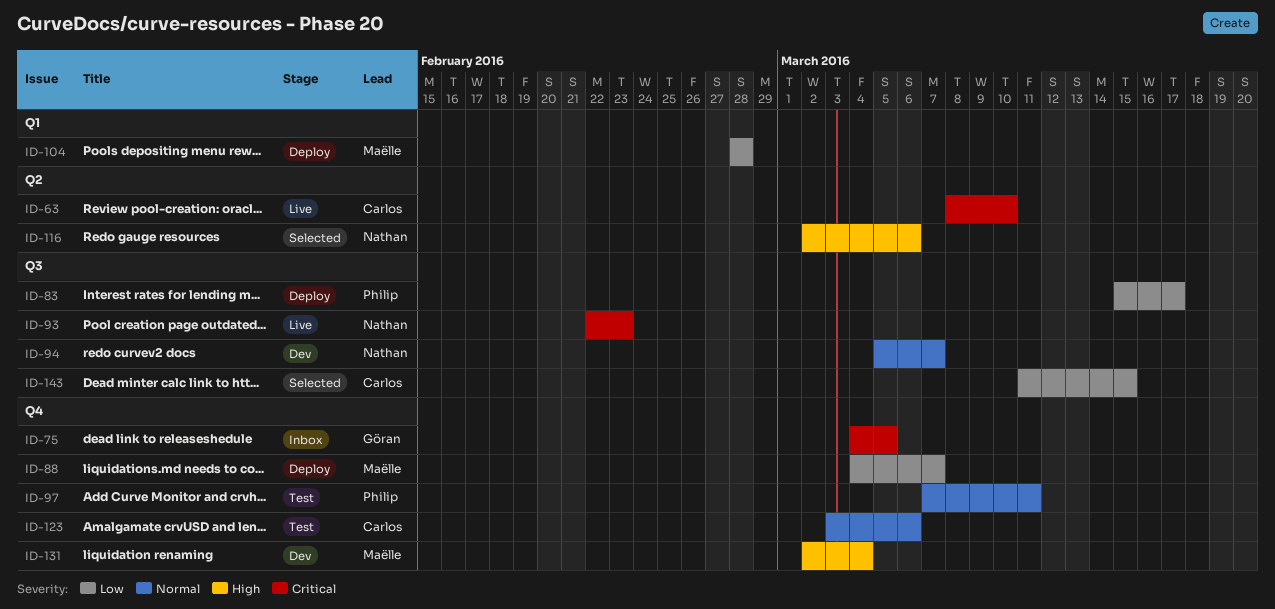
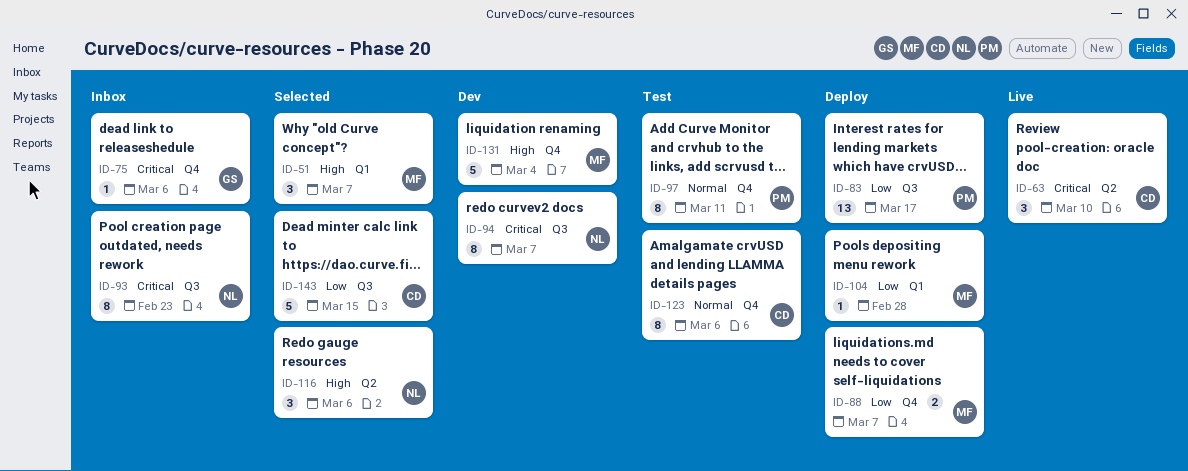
ID-51: none -> present
ID-75, due: Mar 5 -> Mar 6
ID-93, status: Live -> Inbox
ID-94, priority: Normal -> Critical

